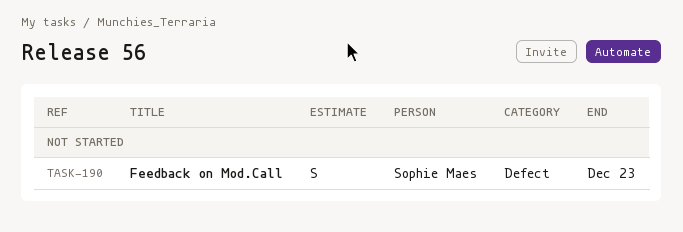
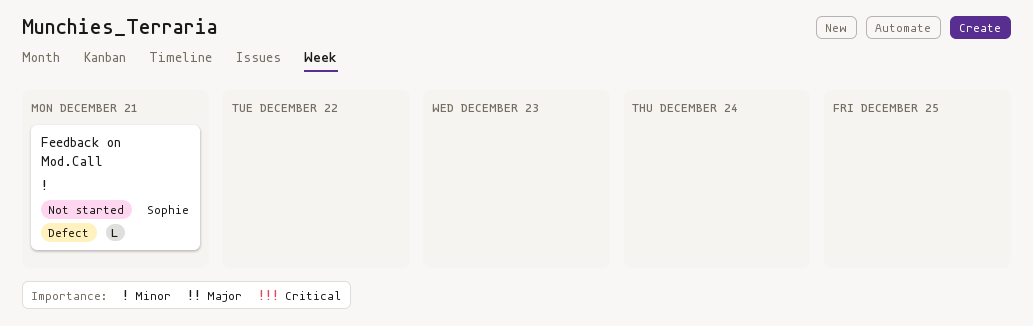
Feedback on Mod.Call, estimate: S -> L
Feedback on Mod.Call, due: Dec 23 -> Dec 21

